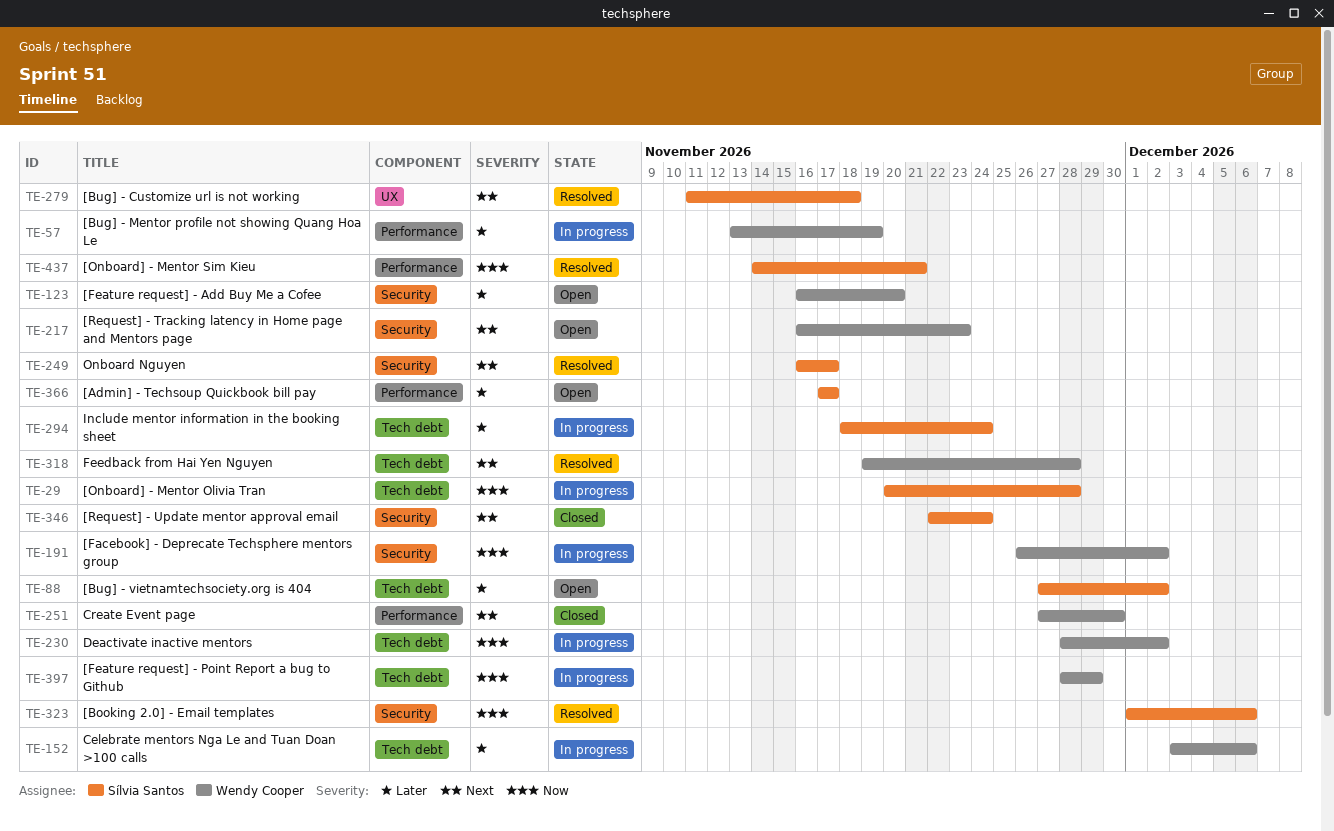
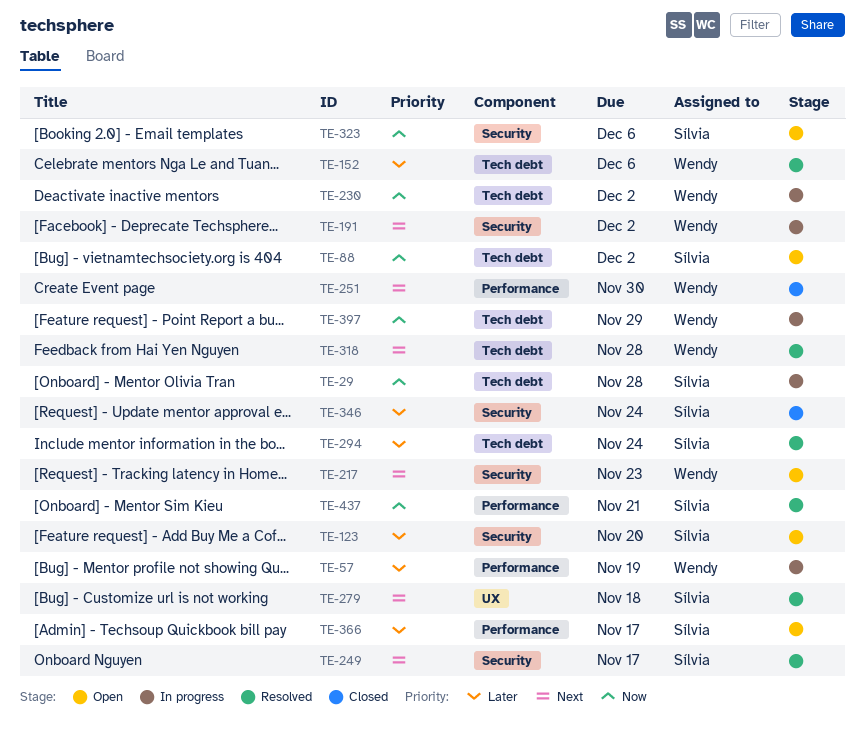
TE-88, priority: Later -> Now
TE-123, owner: Wendy Cooper -> Sílvia Santos
TE-152, status: In progress -> Resolved
TE-191, priority: Now -> Next
TE-294, status: In progress -> Resolved
TE-323, status: Resolved -> Open
TE-346, priority: Next -> Later

